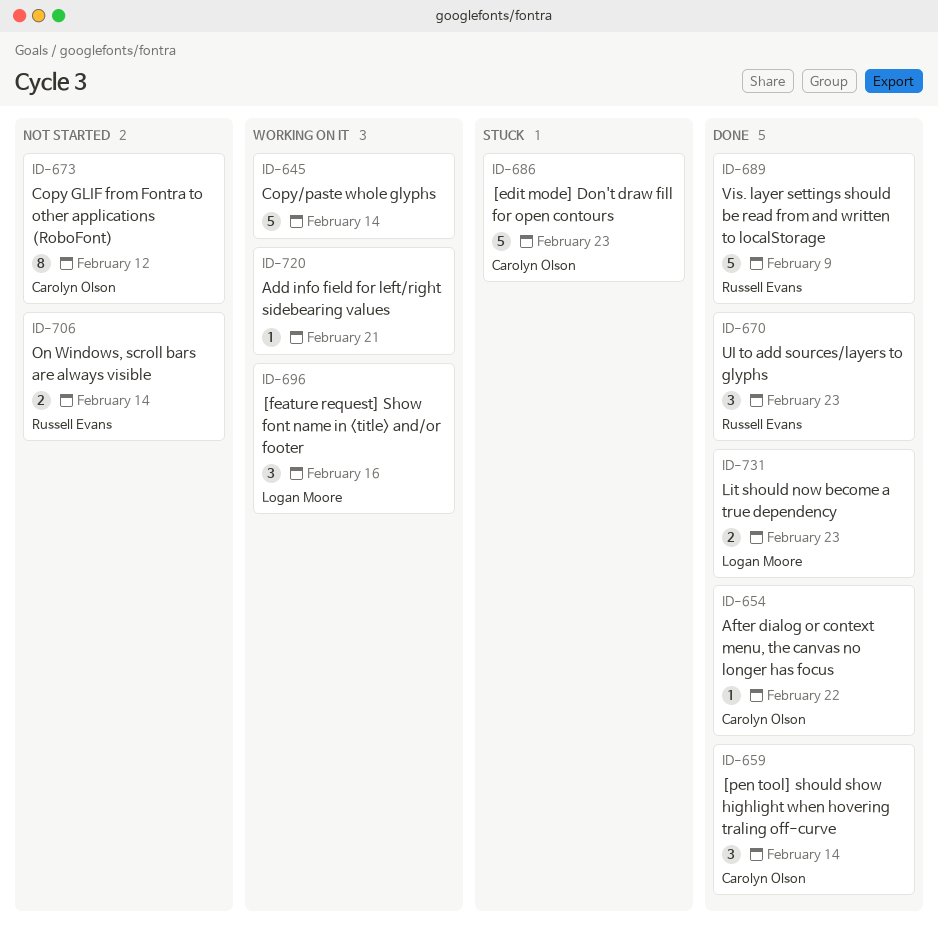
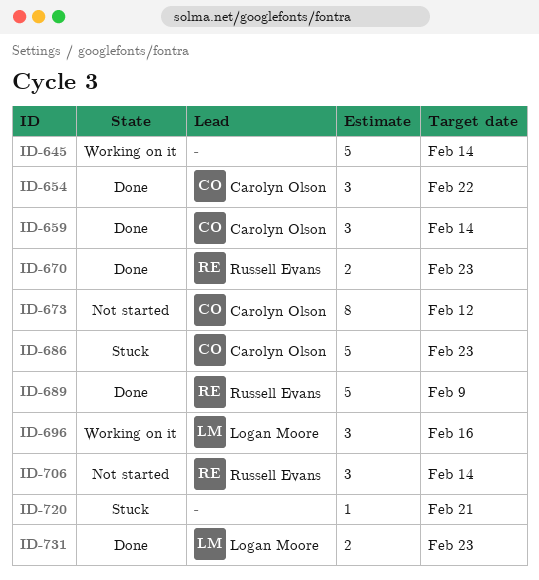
ID-654, estimate: 1 -> 3
ID-670, estimate: 3 -> 2
ID-706, estimate: 2 -> 3
ID-720, status: Working on it -> Stuck

